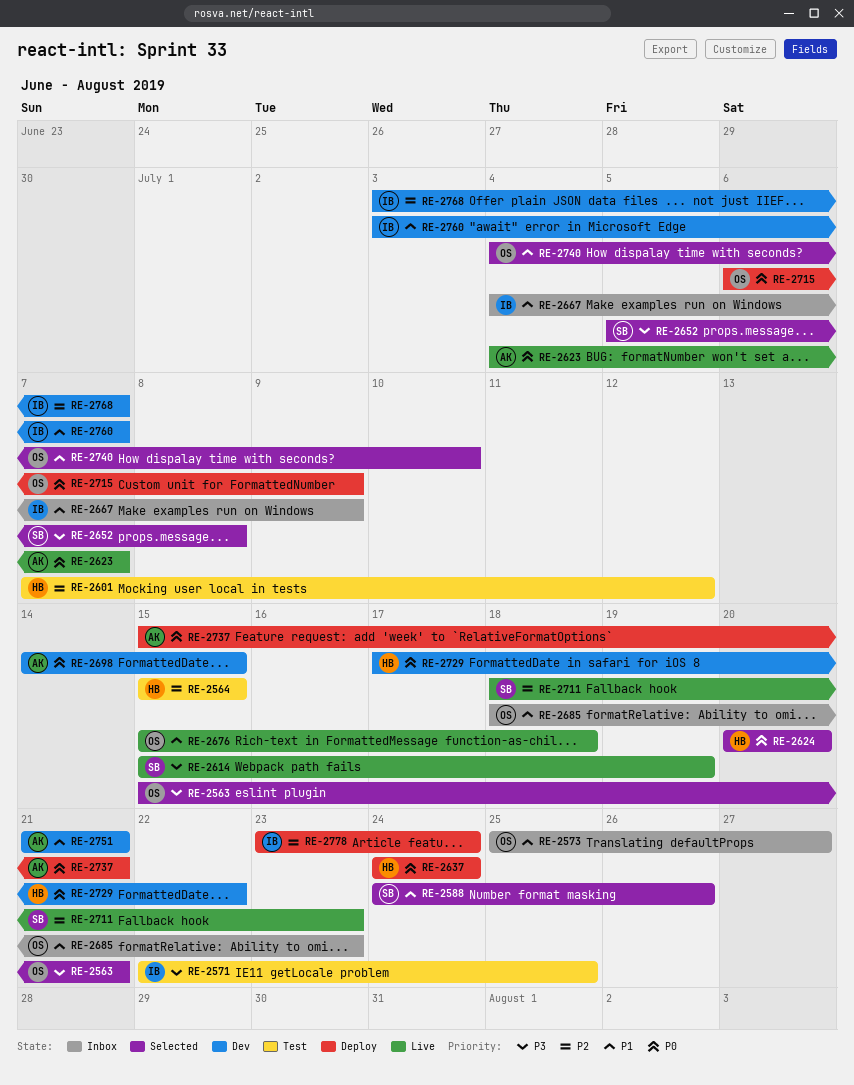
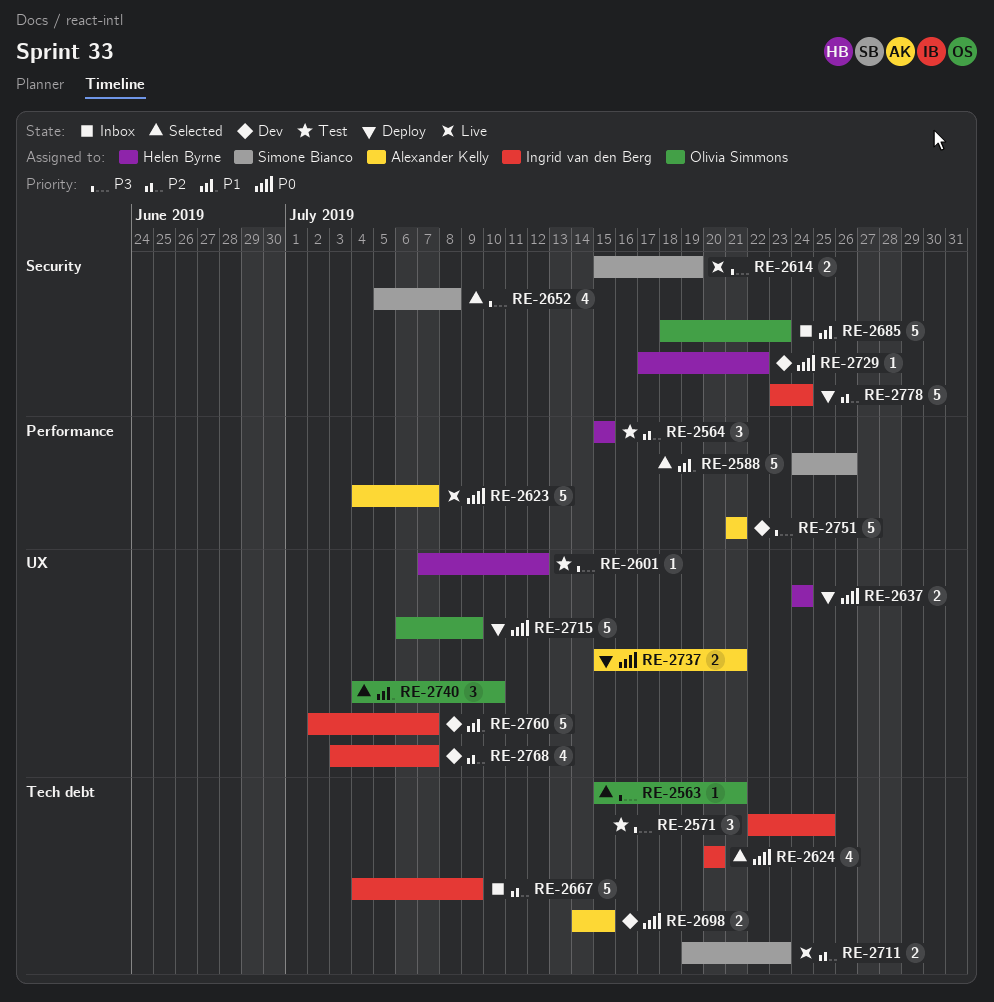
RE-2573: present -> none
RE-2601, priority: P2 -> P3
RE-2624, owner: Helen Byrne -> Ingrid van den Berg
RE-2667, priority: P1 -> P2
RE-2676: present -> none
RE-2711, start: Jul 18 -> Jul 19
RE-2751, priority: P1 -> P3
RE-2760, start: Jul 3 -> Jul 2

